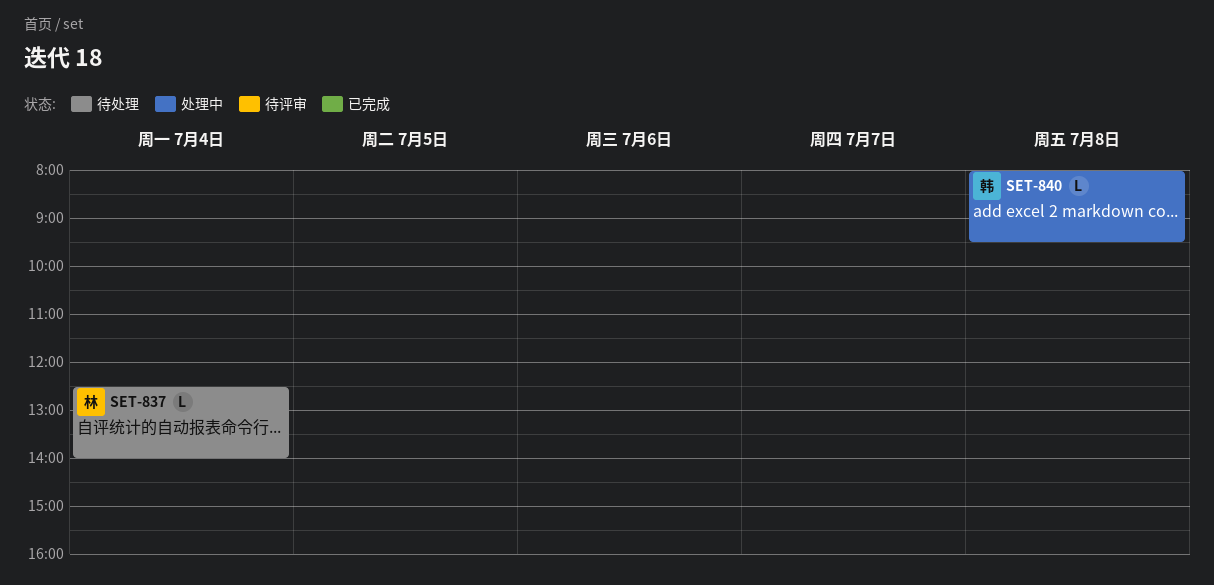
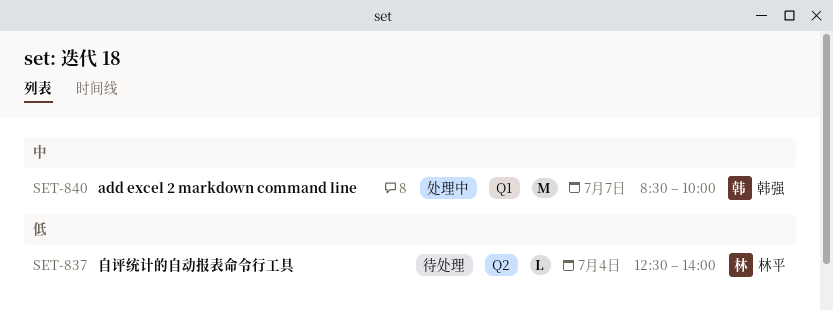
SET-840, estimate: L -> M
SET-840, day: Jul 8 -> Jul 7
SET-840, begins: 08:00 -> 08:30
SET-840, ends: 09:30 -> 10:00

